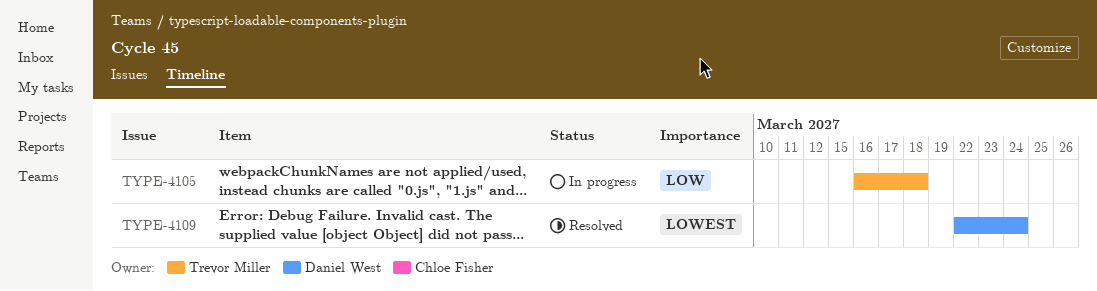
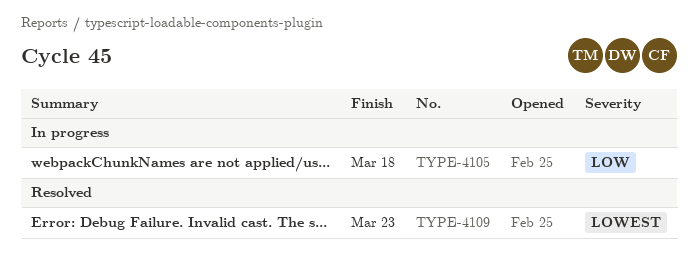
TYPE-4109, due: Mar 24 -> Mar 23

